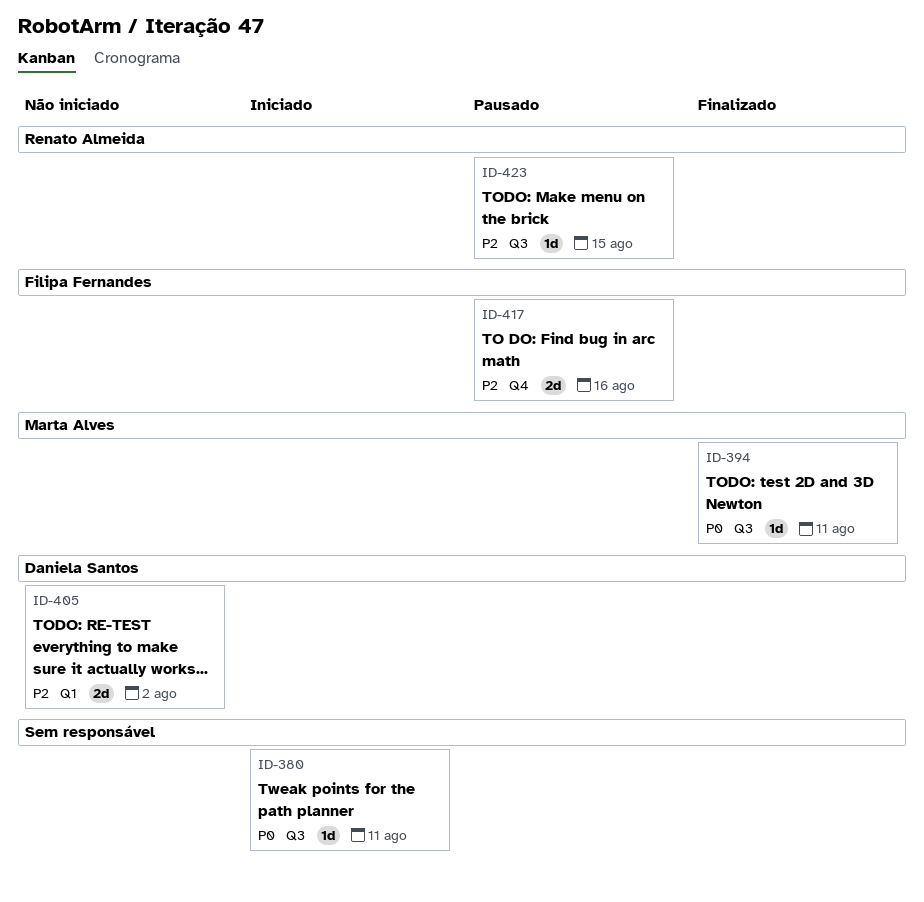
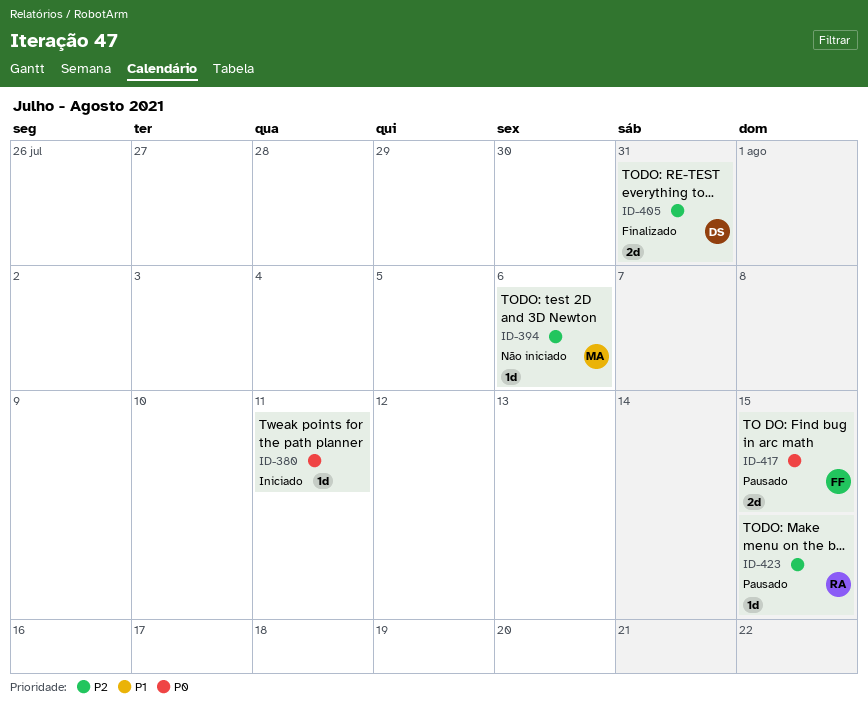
ID-394, status: Finalizado -> Não iniciado
ID-394, priority: P0 -> P2
ID-394, due: Aug 11 -> Aug 6
ID-405, status: Não iniciado -> Finalizado
ID-405, due: Aug 2 -> Jul 31
ID-417, priority: P2 -> P0
ID-417, due: Aug 16 -> Aug 15

